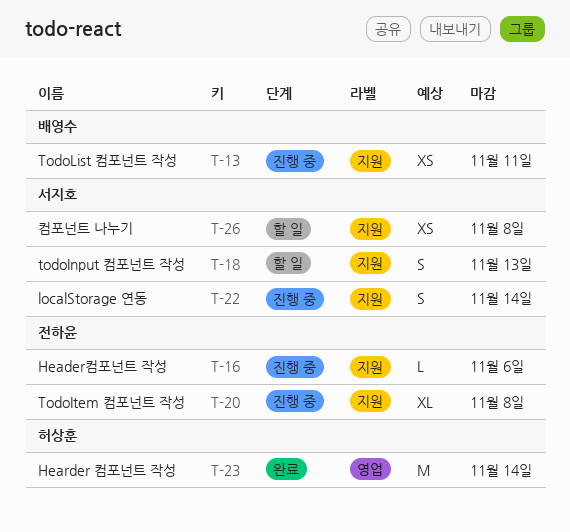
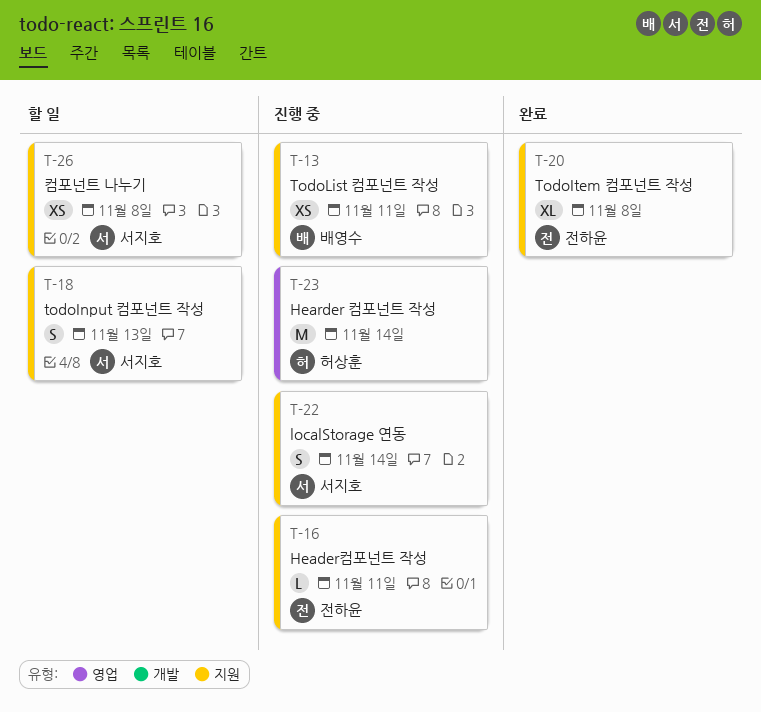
T-16, due: Nov 6 -> Nov 11
T-20, status: 진행 중 -> 완료
T-23, status: 완료 -> 진행 중

